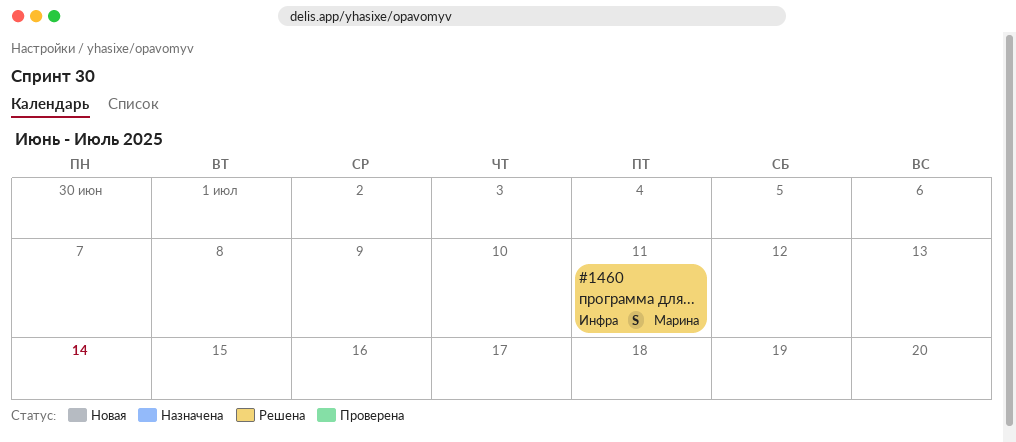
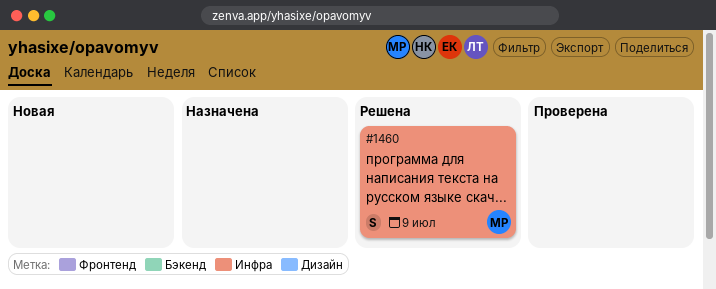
#1460, due: Jul 11 -> Jul 9

